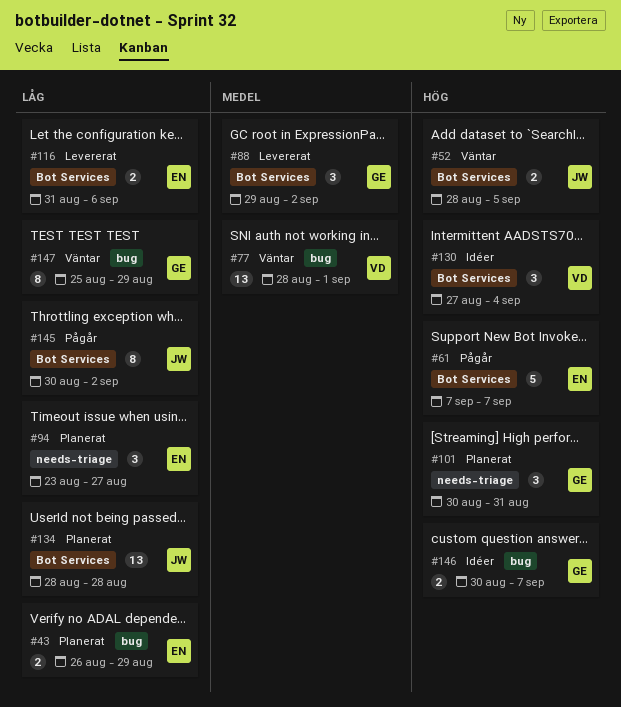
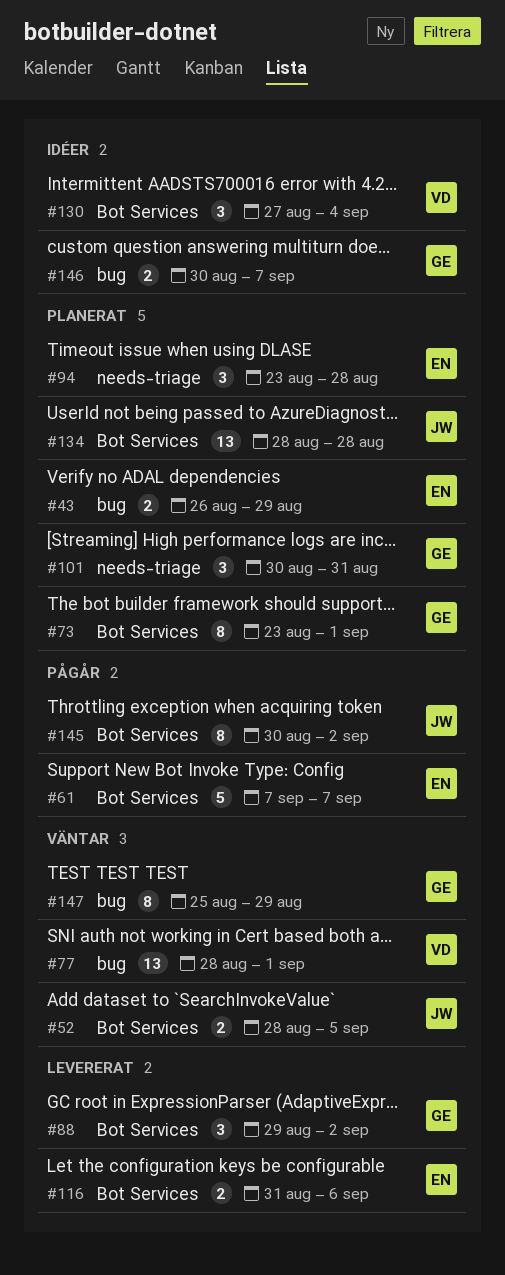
#73: none -> present
#94, due: Aug 27 -> Aug 28

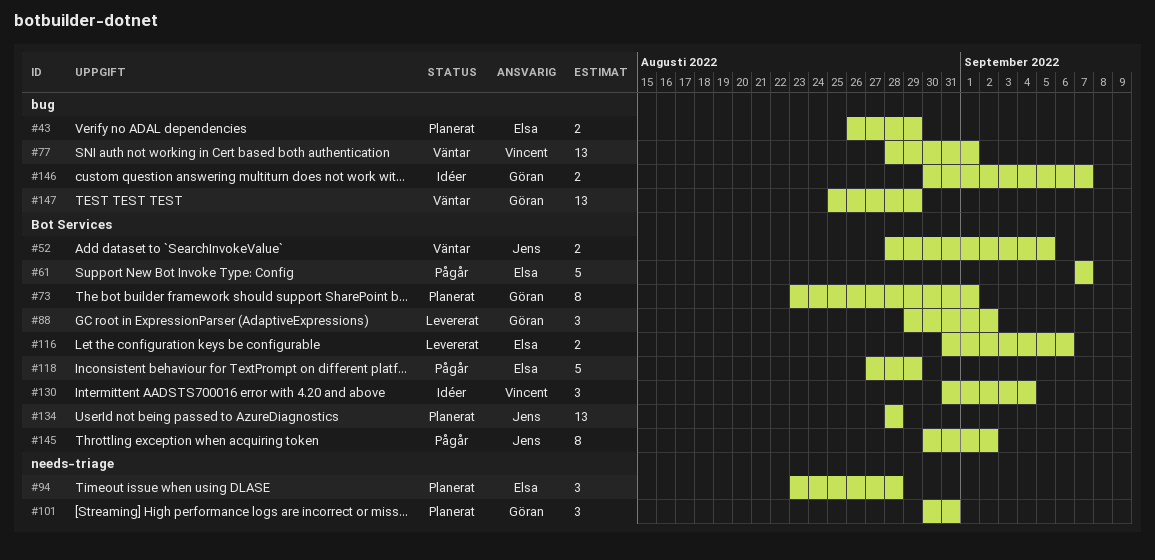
#118: none -> present
#130, start: Aug 27 -> Aug 31
#147, estimate: 8 -> 13

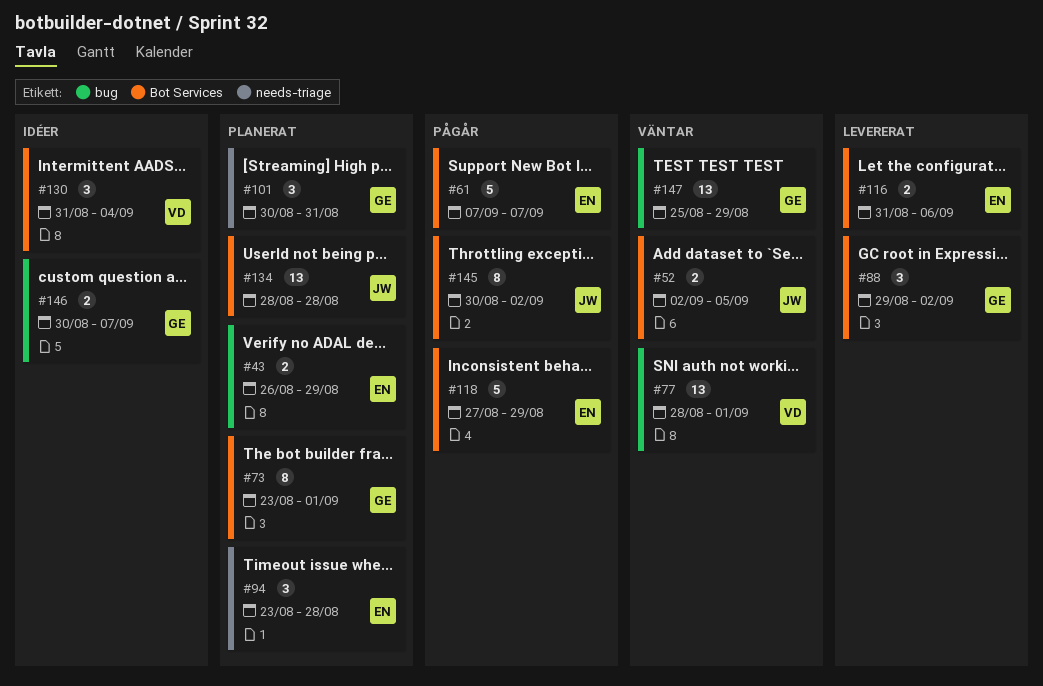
#52, start: Aug 28 -> Sep 2

